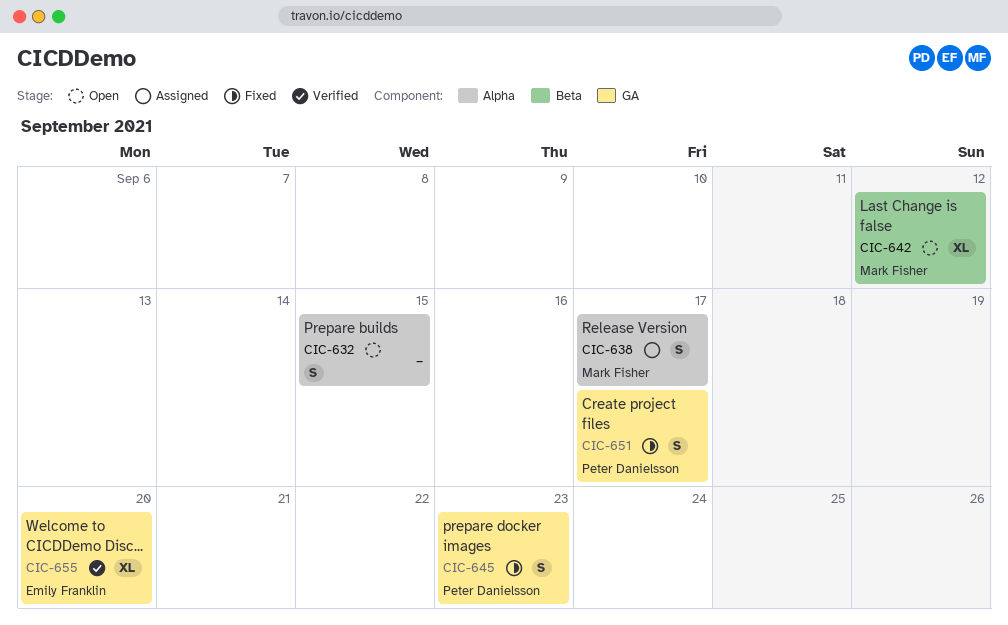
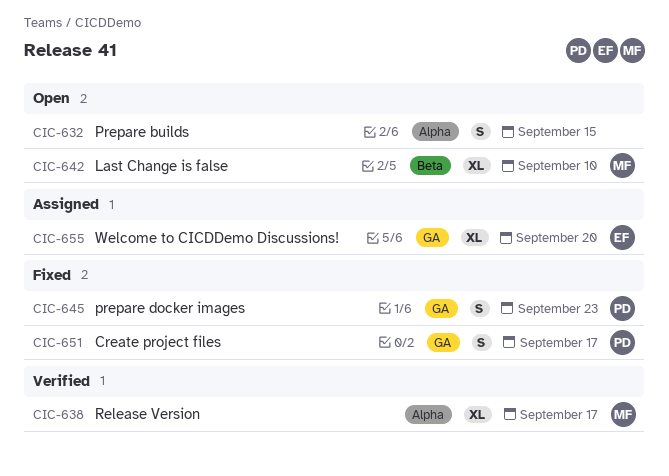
CIC-638, status: Assigned -> Verified
CIC-638, estimate: S -> XL
CIC-642, due: Sep 12 -> Sep 10
CIC-655, status: Verified -> Assigned

